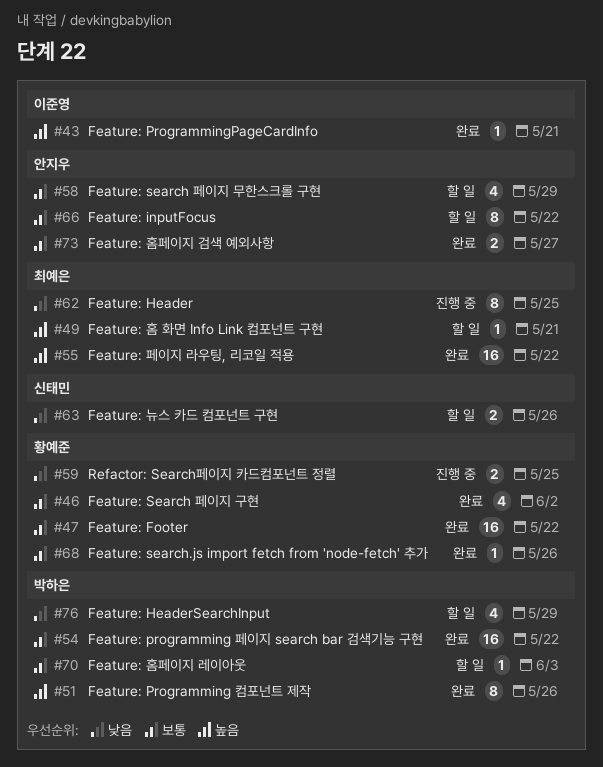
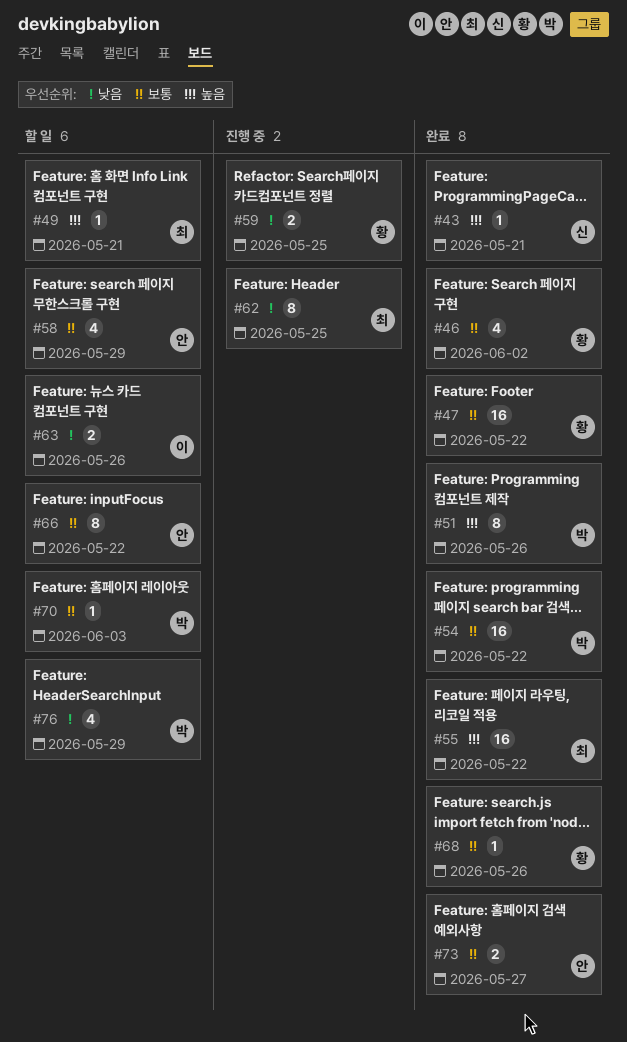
#43, owner: 이준영 -> 신태민
#63, owner: 신태민 -> 이준영

